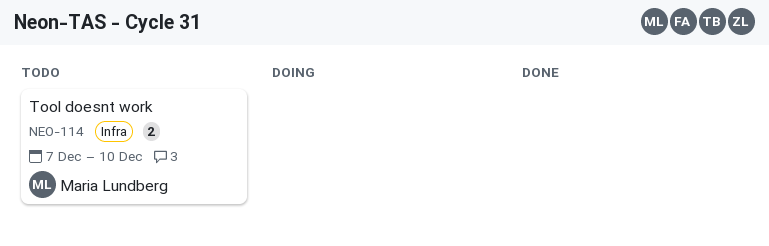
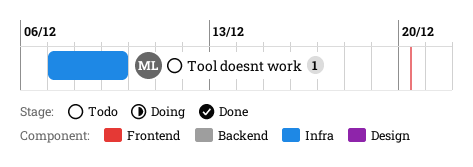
Tool doesnt work, estimate: 2 -> 1
Tool doesnt work, due: Dec 10 -> Dec 9

